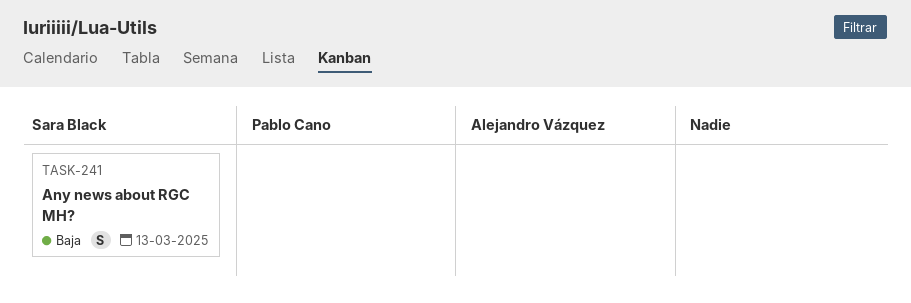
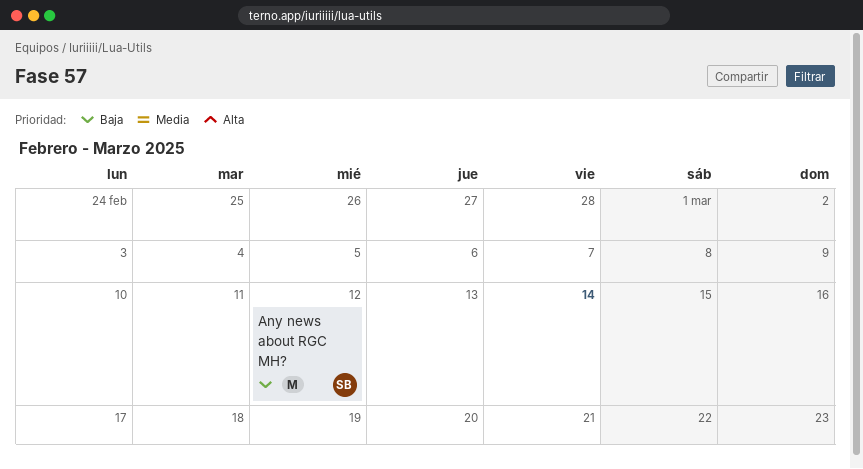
Any news about RGC MH?, estimate: S -> M
Any news about RGC MH?, due: Mar 13 -> Mar 12

